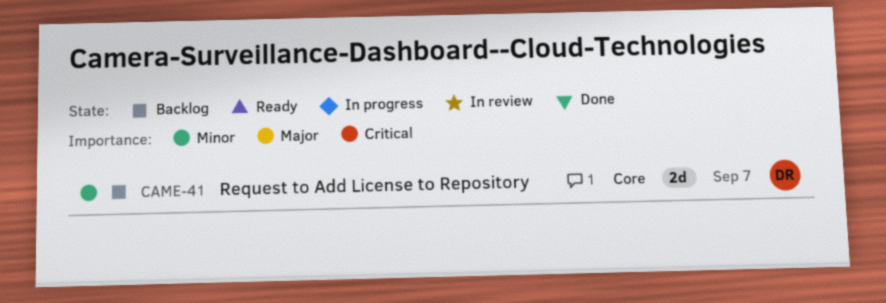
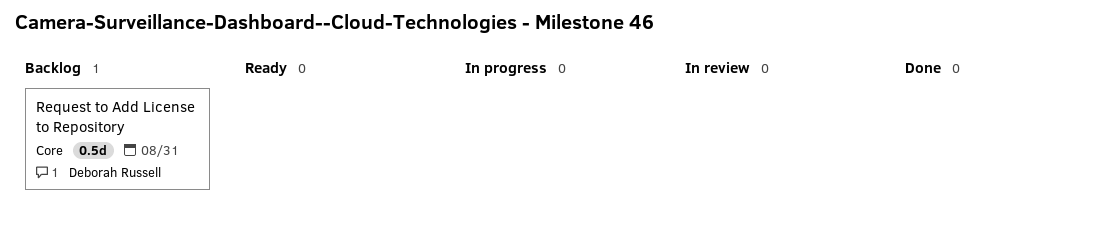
Request to Add License to Repository, estimate: 2d -> 0.5d
Request to Add License to Repository, due: Sep 7 -> Aug 31

